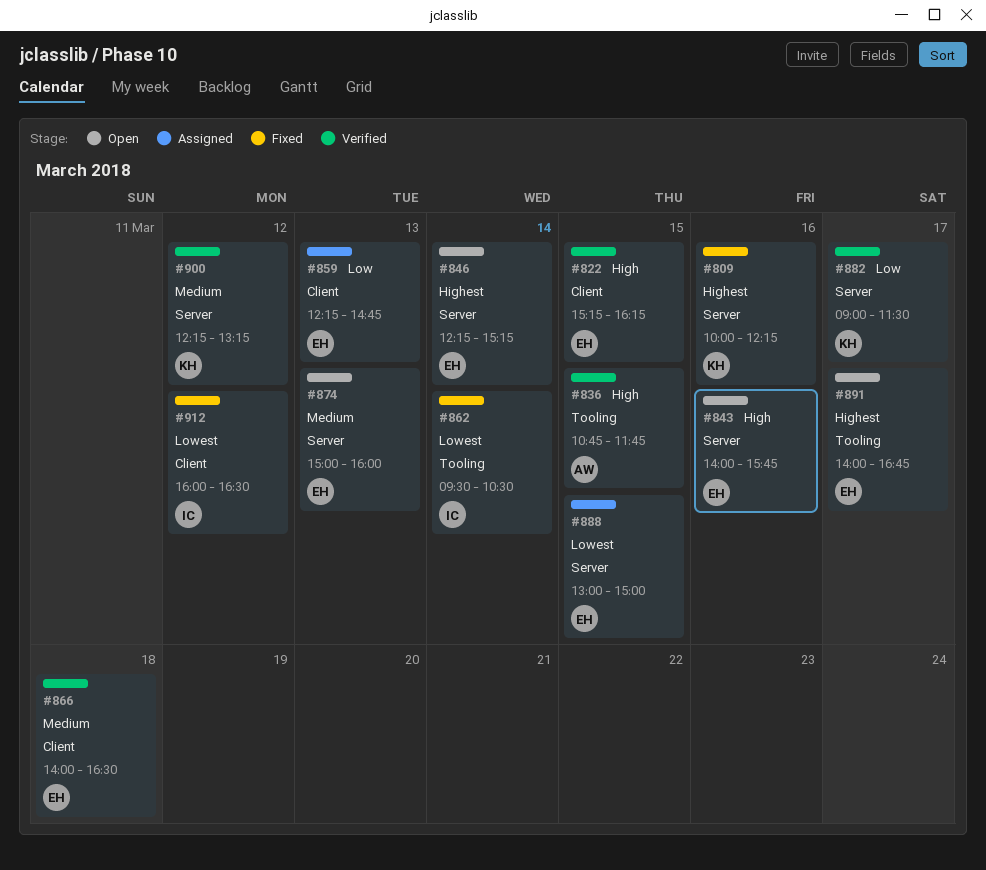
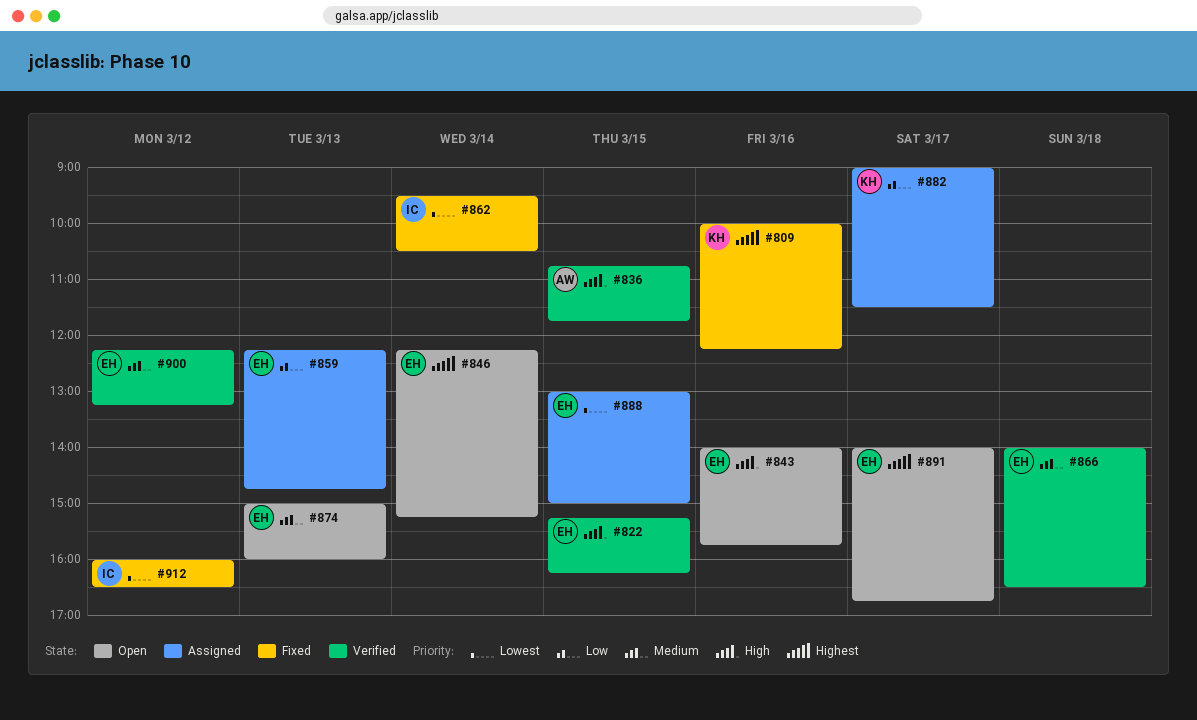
#882, status: Verified -> Assigned
#900, owner: KH -> EH

